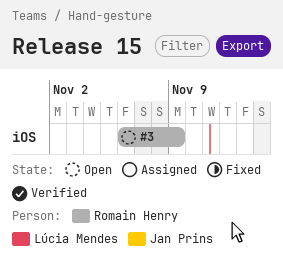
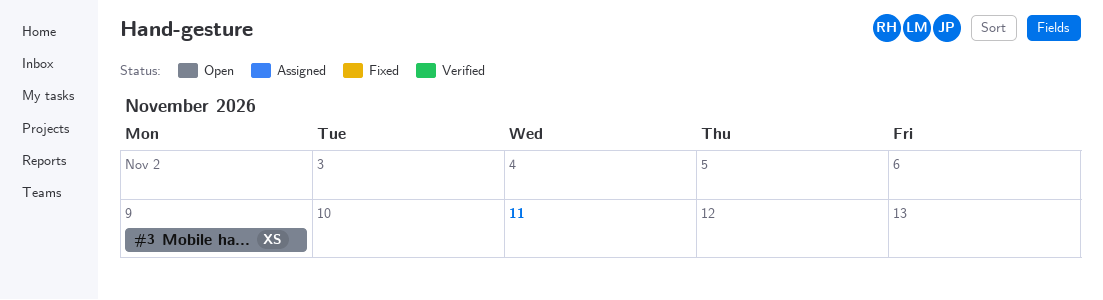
#3, start: Nov 6 -> Nov 9

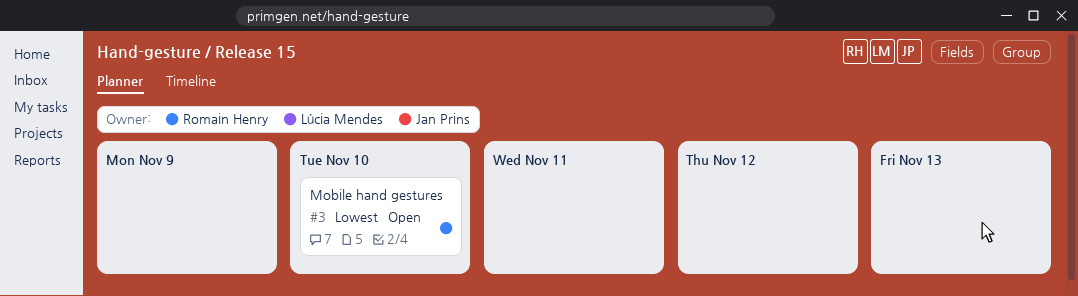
#3, due: Nov 9 -> Nov 10

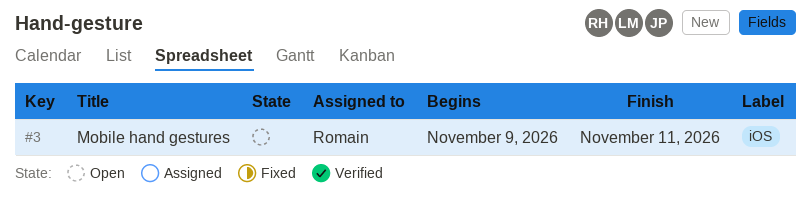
#3, due: Nov 10 -> Nov 11

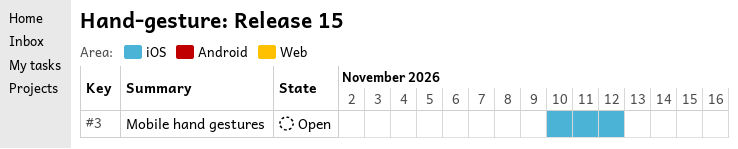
#3, start: Nov 9 -> Nov 10
#3, due: Nov 11 -> Nov 12

